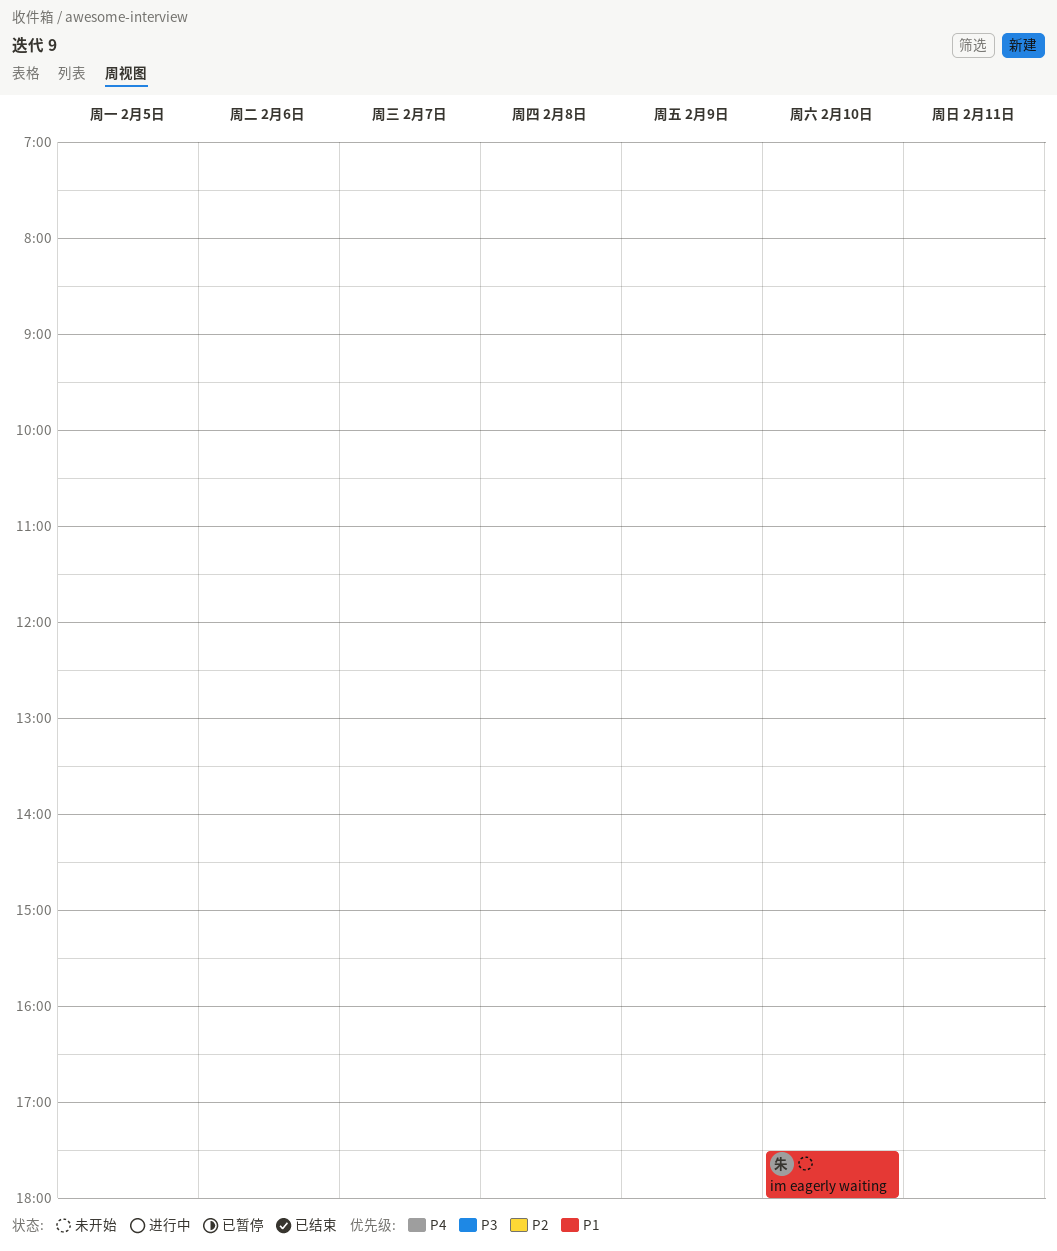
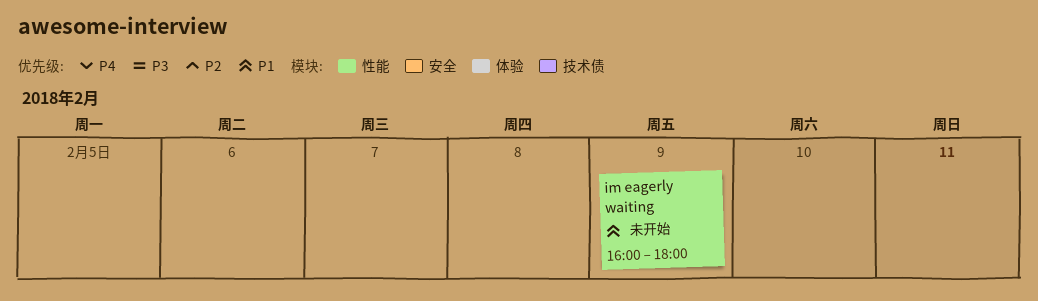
im eagerly waiting, day: Feb 10 -> Feb 9
im eagerly waiting, begins: 17:30 -> 16:00

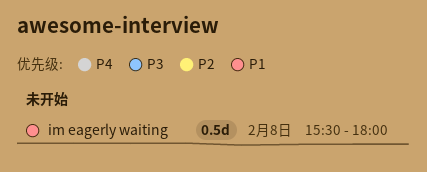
im eagerly waiting, day: Feb 9 -> Feb 8
im eagerly waiting, begins: 16:00 -> 15:30

